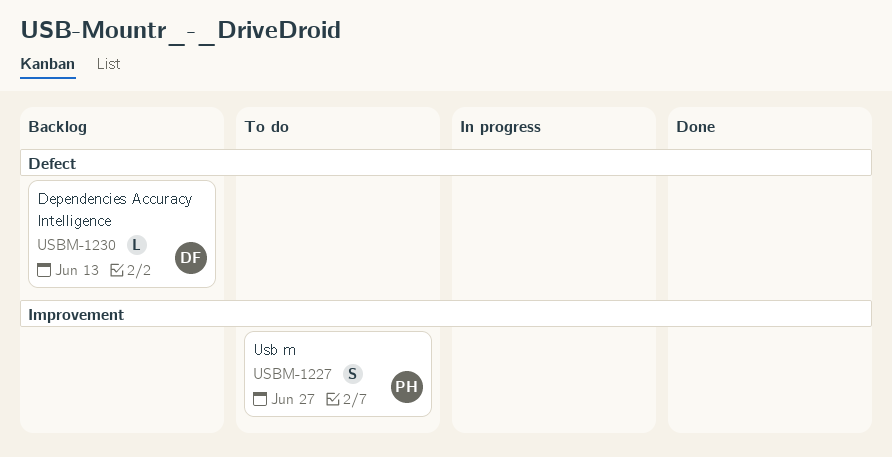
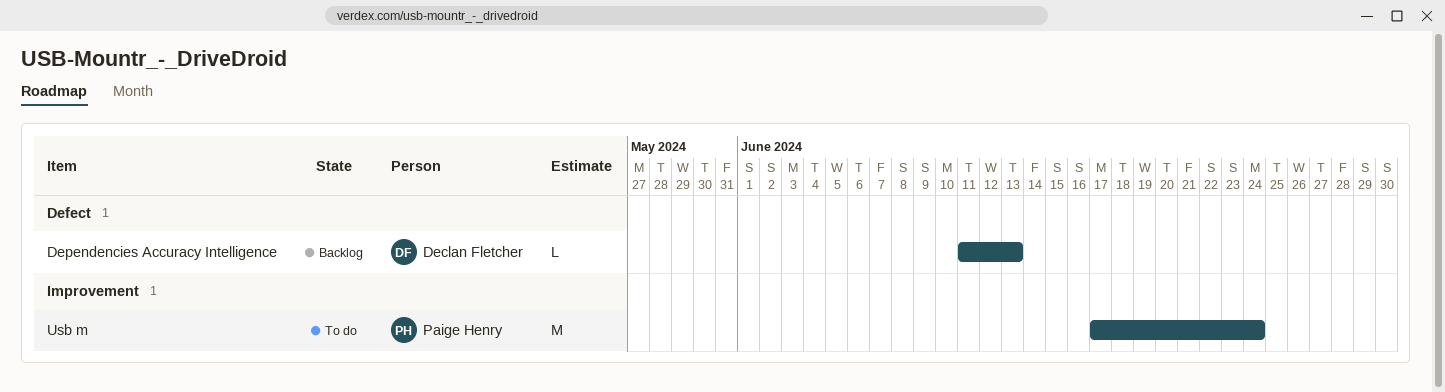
Usb m, estimate: S -> M
Usb m, due: Jun 27 -> Jun 24

